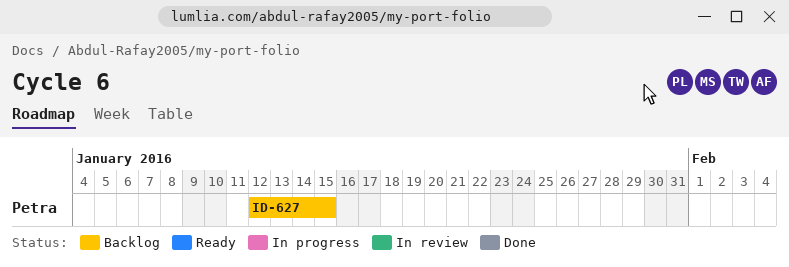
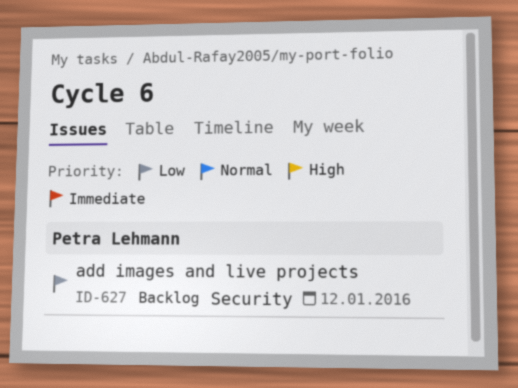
ID-627, due: Jan 15 -> Jan 12

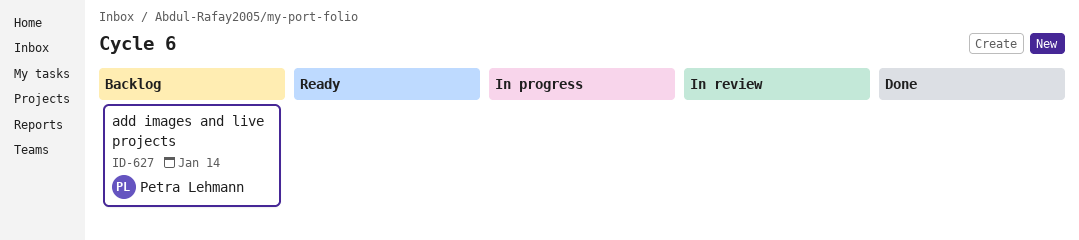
ID-627, due: Jan 12 -> Jan 14

